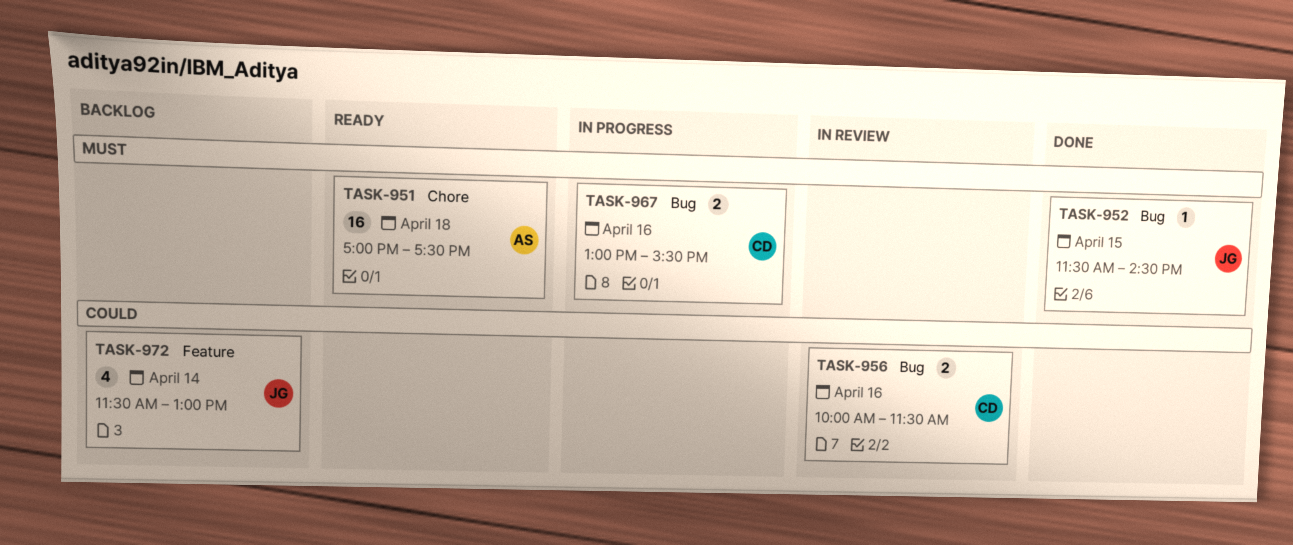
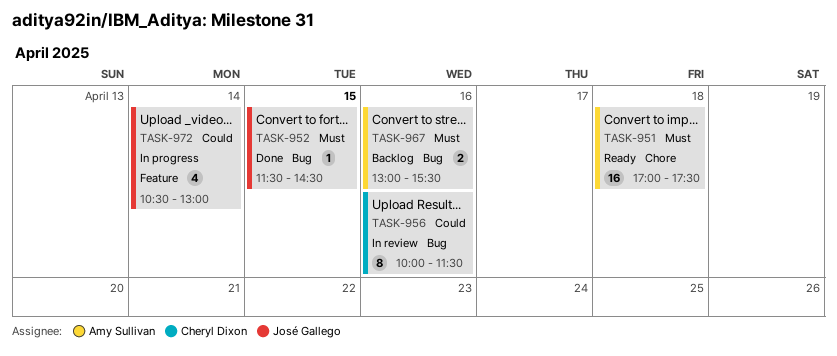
TASK-956, estimate: 2 -> 8
TASK-967, status: In progress -> Backlog
TASK-967, owner: Cheryl Dixon -> Amy Sullivan
TASK-972, status: Backlog -> In progress
TASK-972, begins: 11:30 -> 10:30

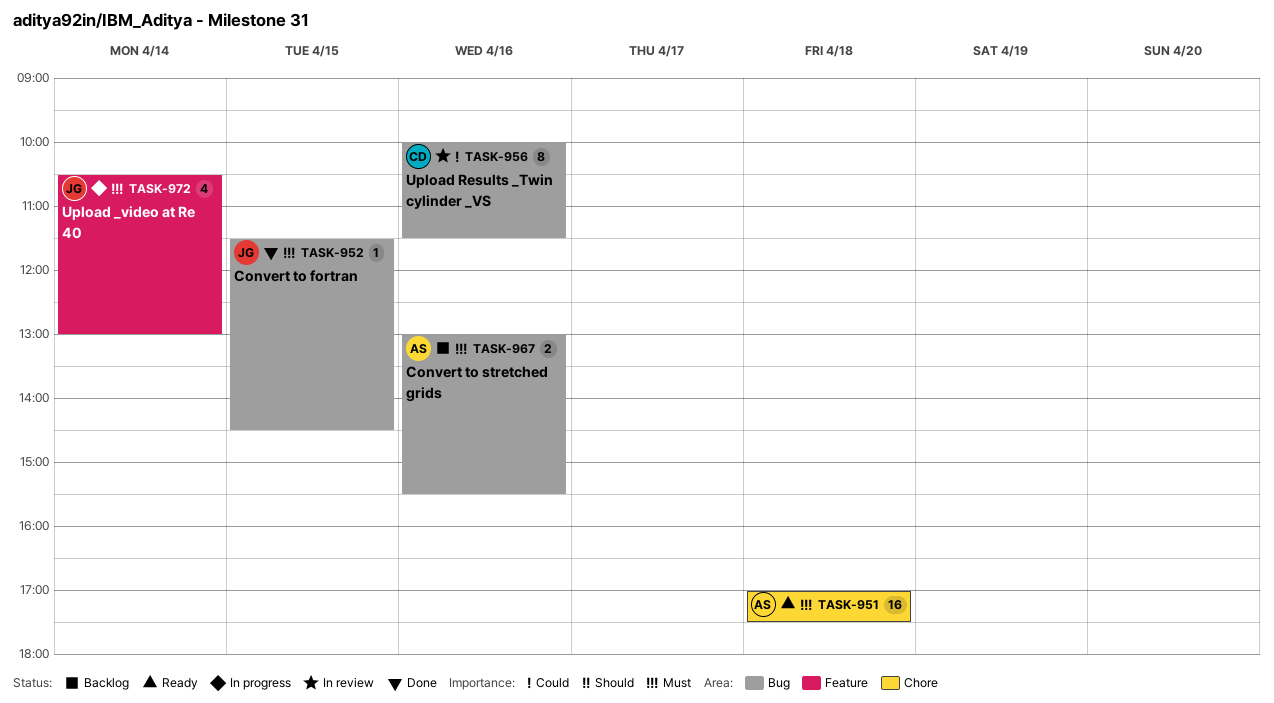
TASK-972, priority: Could -> Must

